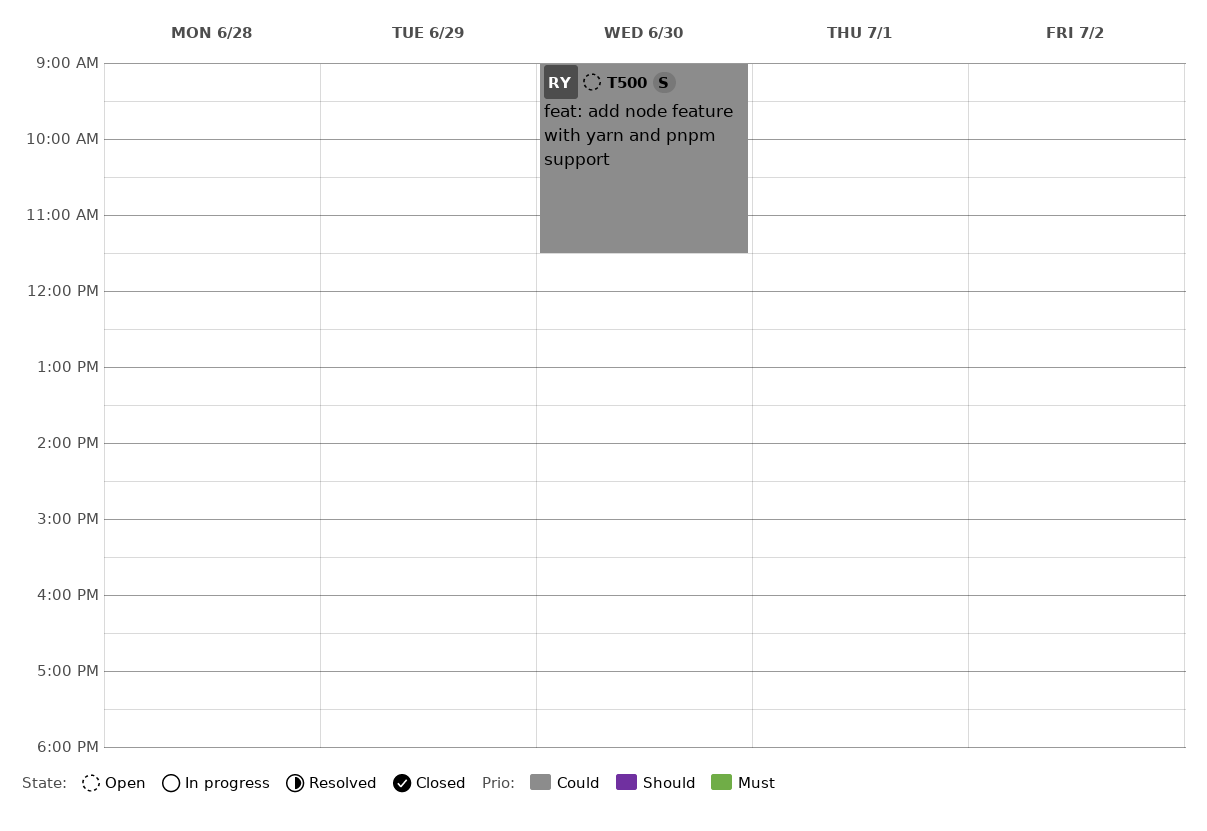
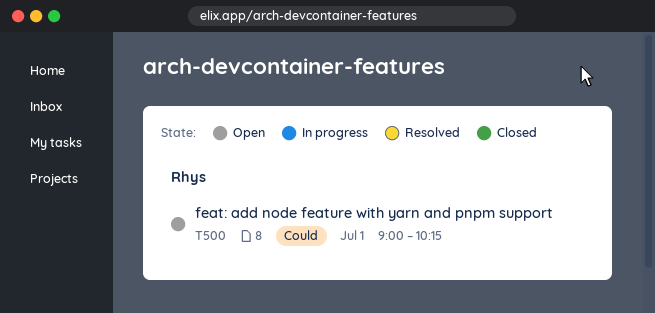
T500, day: Jun 30 -> Jul 1
T500, ends: 11:30 -> 10:15

